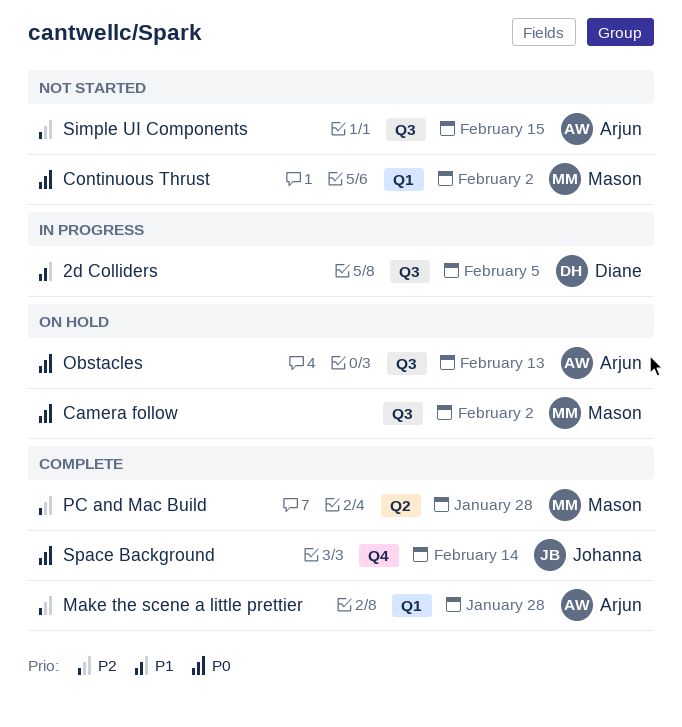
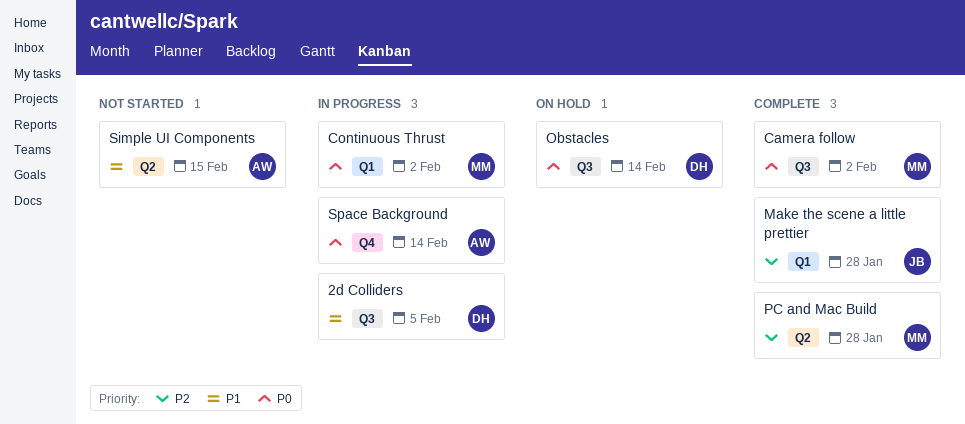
Camera follow, status: On hold -> Complete
Continuous Thrust, status: Not started -> In progress
Make the scene a little prettier, owner: Arjun -> Johanna
Obstacles, owner: Arjun -> Diane
Obstacles, due: Feb 13 -> Feb 14
Simple UI Components, priority: P2 -> P1
Simple UI Components, label: Q3 -> Q2
Space Background, status: Complete -> In progress
Space Background, owner: Johanna -> Arjun

